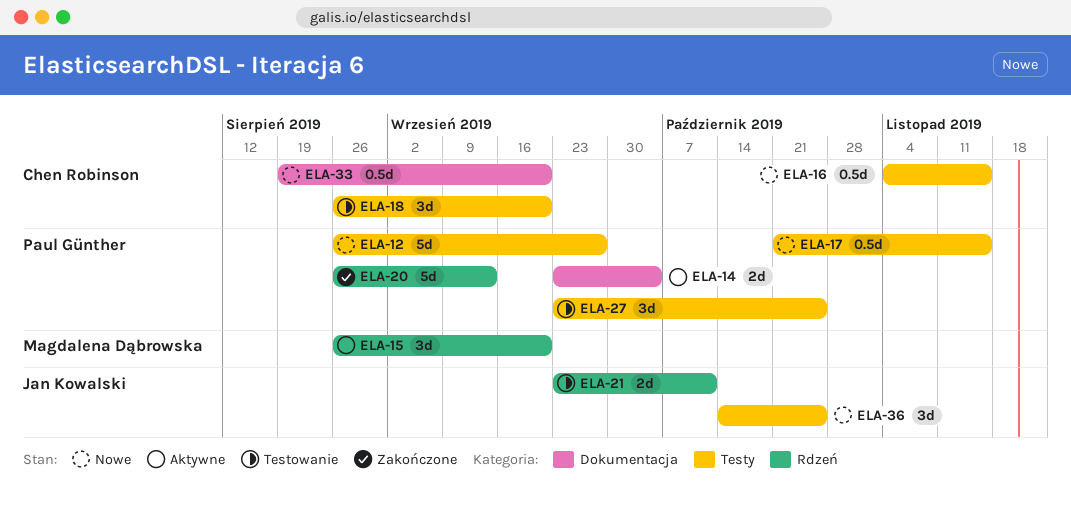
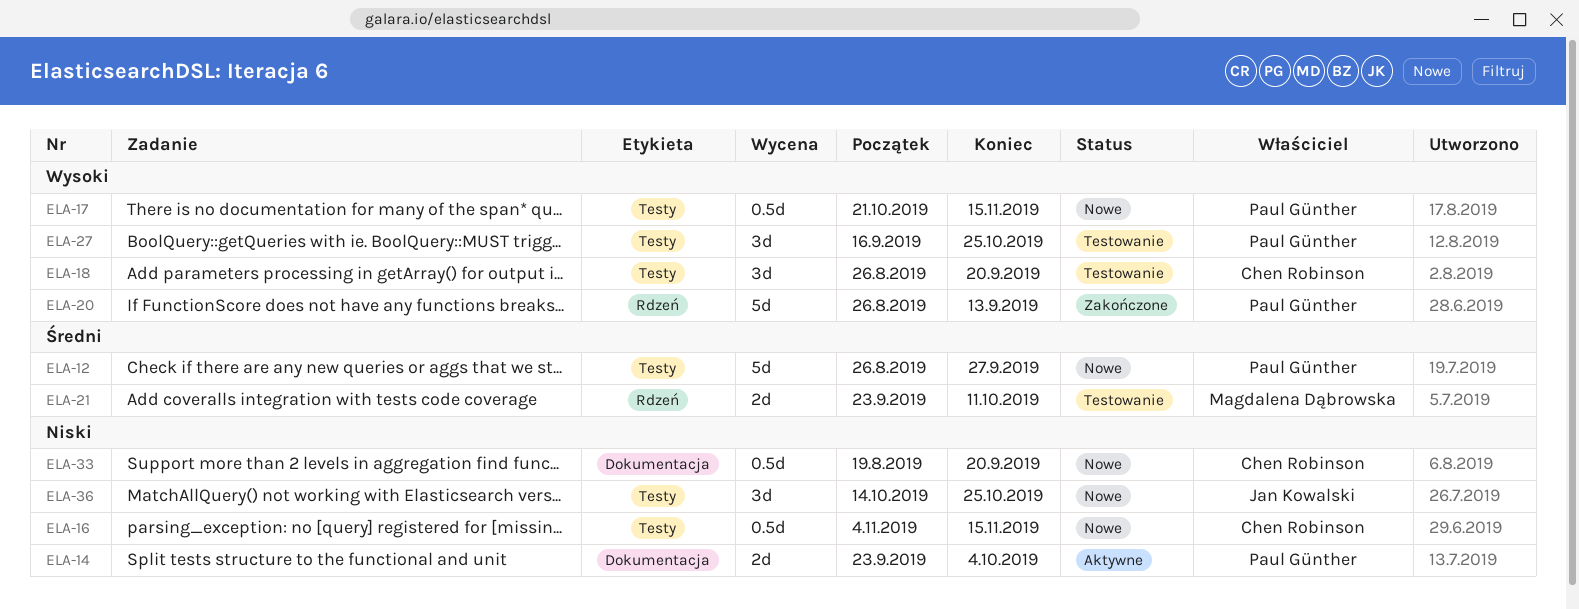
ELA-15: present -> none
ELA-21, owner: Jan Kowalski -> Magdalena Dąbrowska
ELA-27, start: Sep 23 -> Sep 16

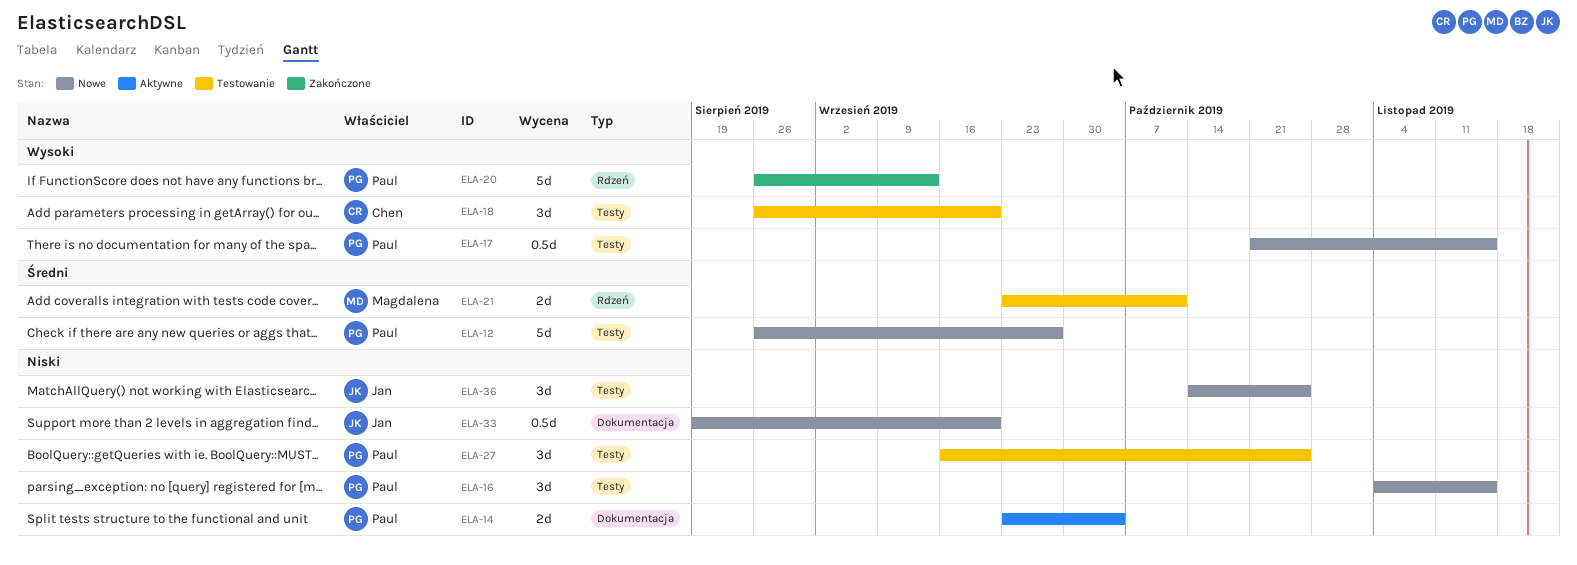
ELA-16, owner: Chen Robinson -> Paul Günther
ELA-16, estimate: 0.5d -> 3d
ELA-27, priority: Wysoki -> Niski
ELA-33, owner: Chen Robinson -> Jan Kowalski

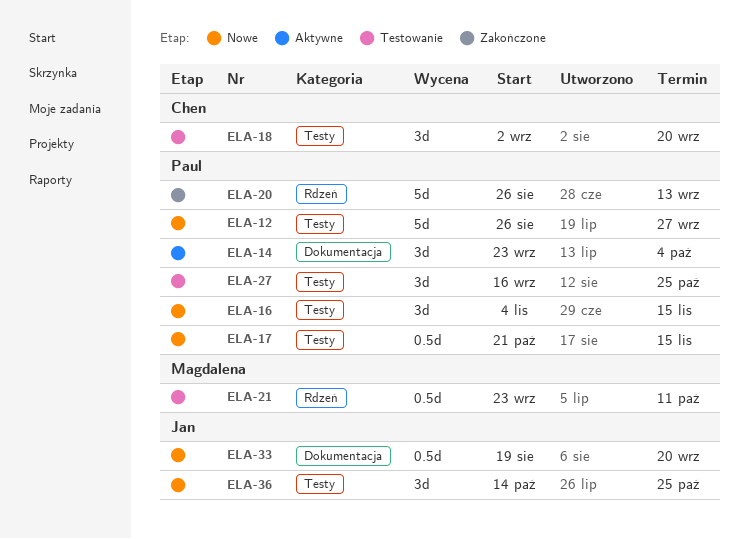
ELA-14, estimate: 2d -> 3d
ELA-18, start: Aug 26 -> Sep 2
ELA-21, estimate: 2d -> 0.5d

